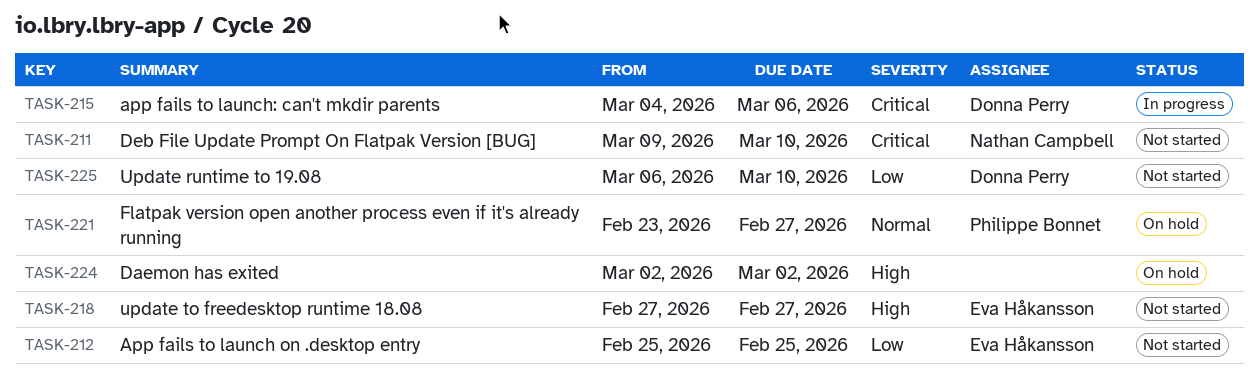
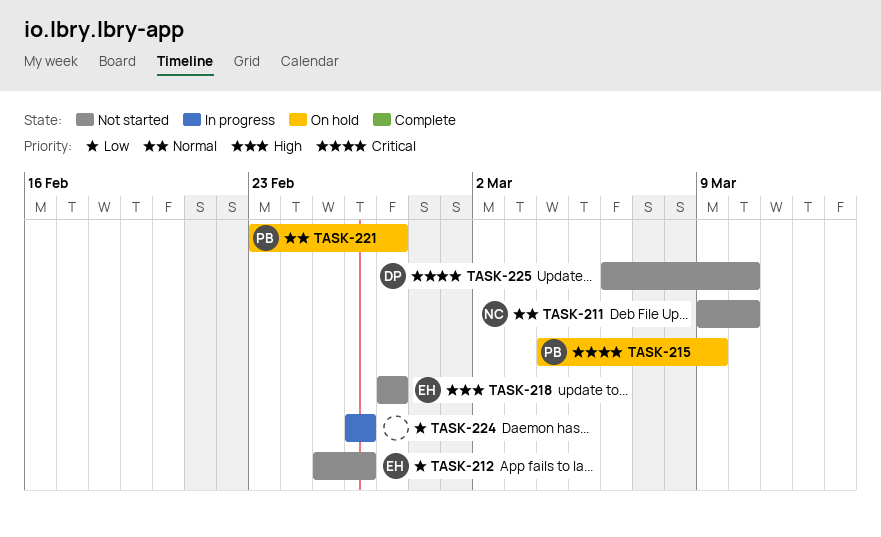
TASK-211, priority: Critical -> Normal
TASK-212, due: Feb 25 -> Feb 26
TASK-215, status: In progress -> On hold
TASK-215, owner: Donna Perry -> Philippe Bonnet
TASK-215, due: Mar 6 -> Mar 9
TASK-224, status: On hold -> In progress
TASK-224, priority: High -> Low
TASK-224, start: Mar 2 -> Feb 26
TASK-224, due: Mar 2 -> Feb 26
TASK-225, priority: Low -> Critical

